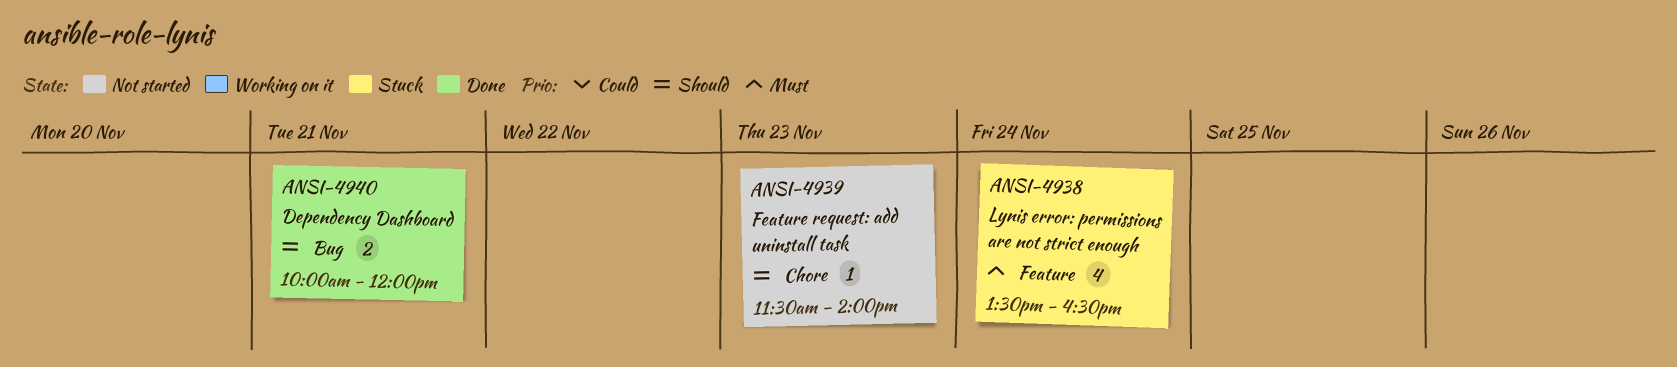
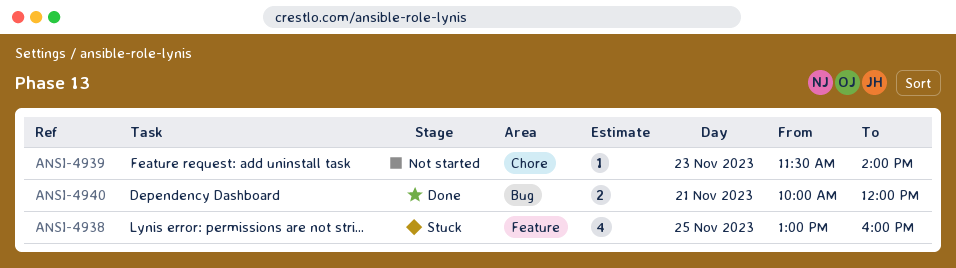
ANSI-4938, day: Nov 24 -> Nov 25
ANSI-4938, begins: 13:30 -> 13:00
ANSI-4938, ends: 16:30 -> 16:00

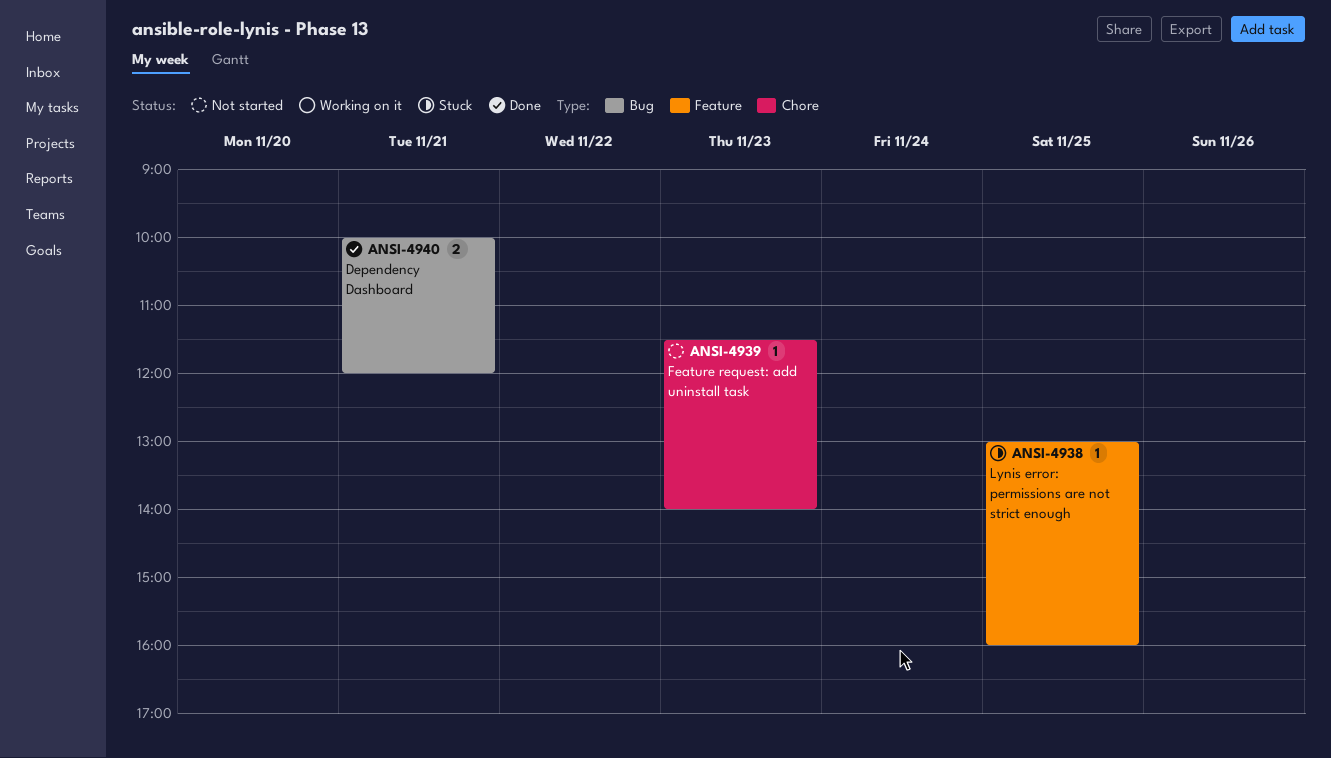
ANSI-4938, estimate: 4 -> 1

